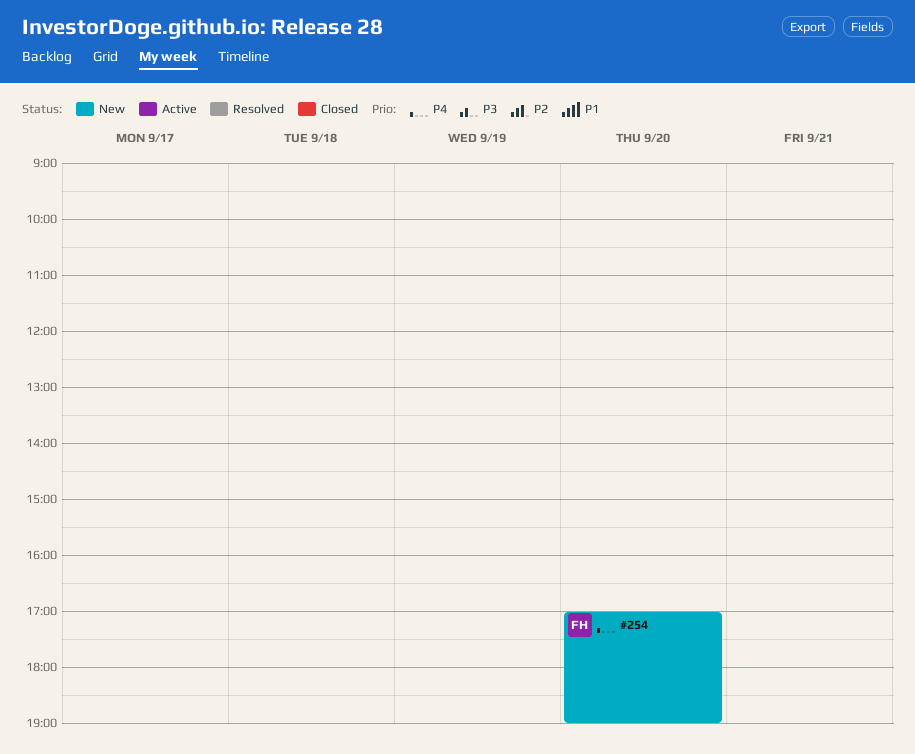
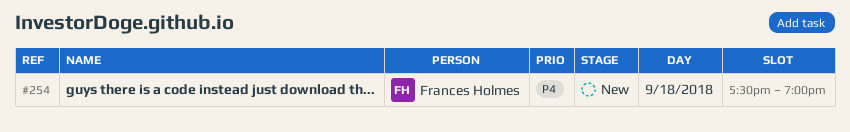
#254, day: Sep 20 -> Sep 18
#254, begins: 17:00 -> 17:30

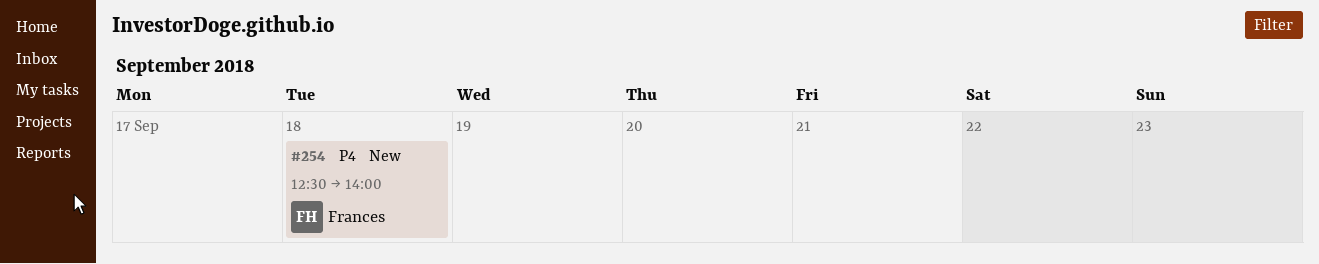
#254, begins: 17:30 -> 12:30
#254, ends: 19:00 -> 14:00

